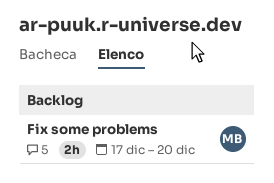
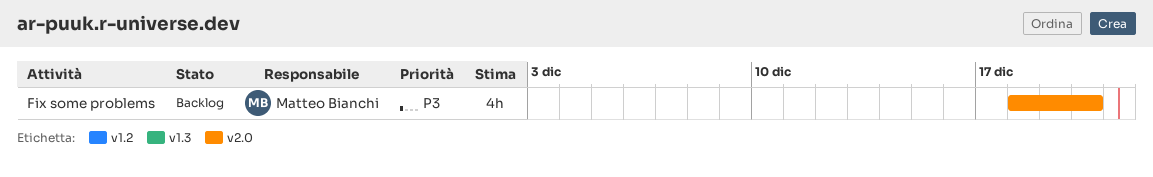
Fix some problems, estimate: 2h -> 4h
Fix some problems, start: Dec 17 -> Dec 18

